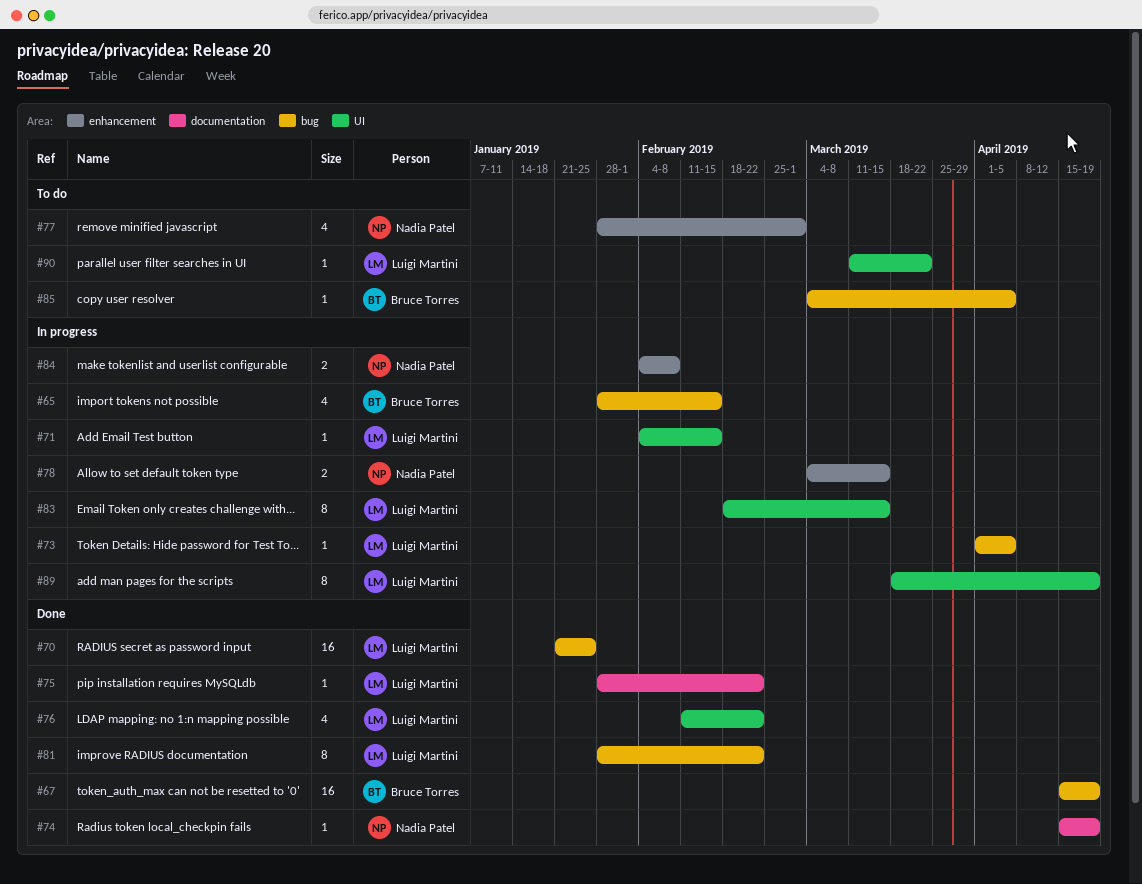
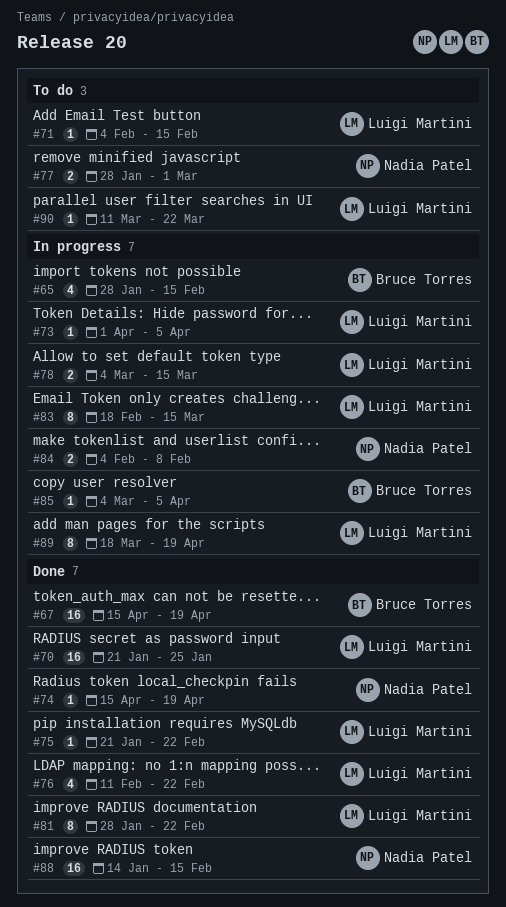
#71, status: In progress -> To do
#75, start: Jan 28 -> Jan 21
#77, estimate: 4 -> 2
#78, owner: Nadia Patel -> Luigi Martini
#85, status: To do -> In progress
#88: none -> present

